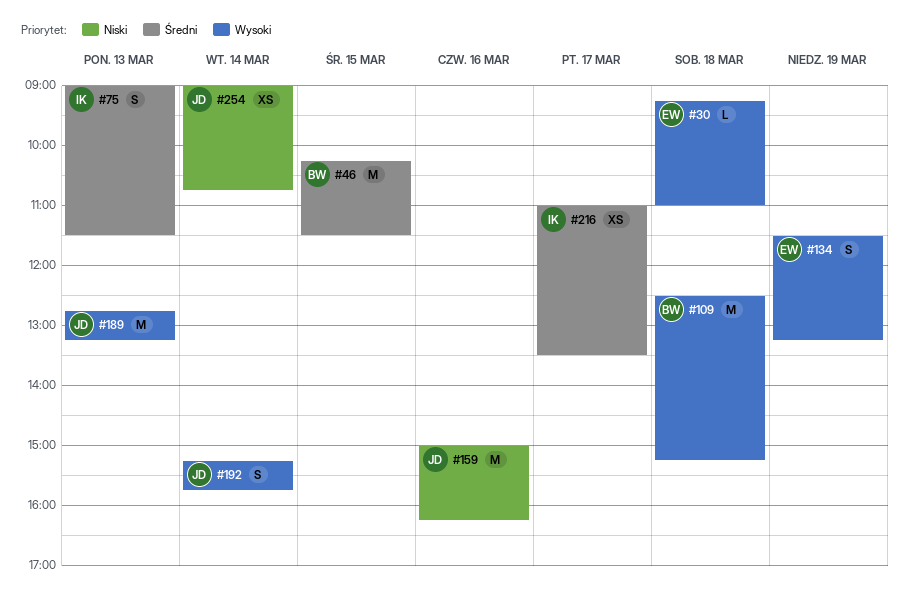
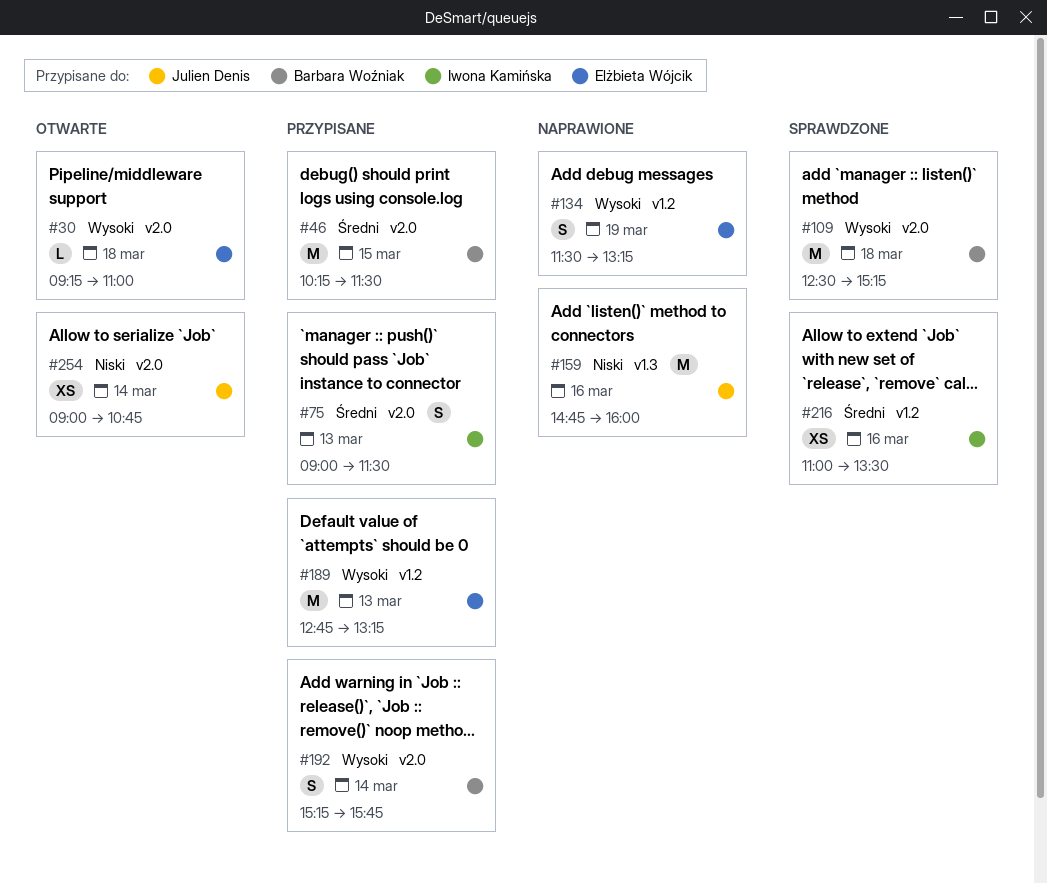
#159, begins: 15:00 -> 14:45
#159, ends: 16:15 -> 16:00
#189, owner: Julien Denis -> Elżbieta Wójcik
#192, owner: Julien Denis -> Barbara Woźniak
#216, day: Mar 17 -> Mar 16

